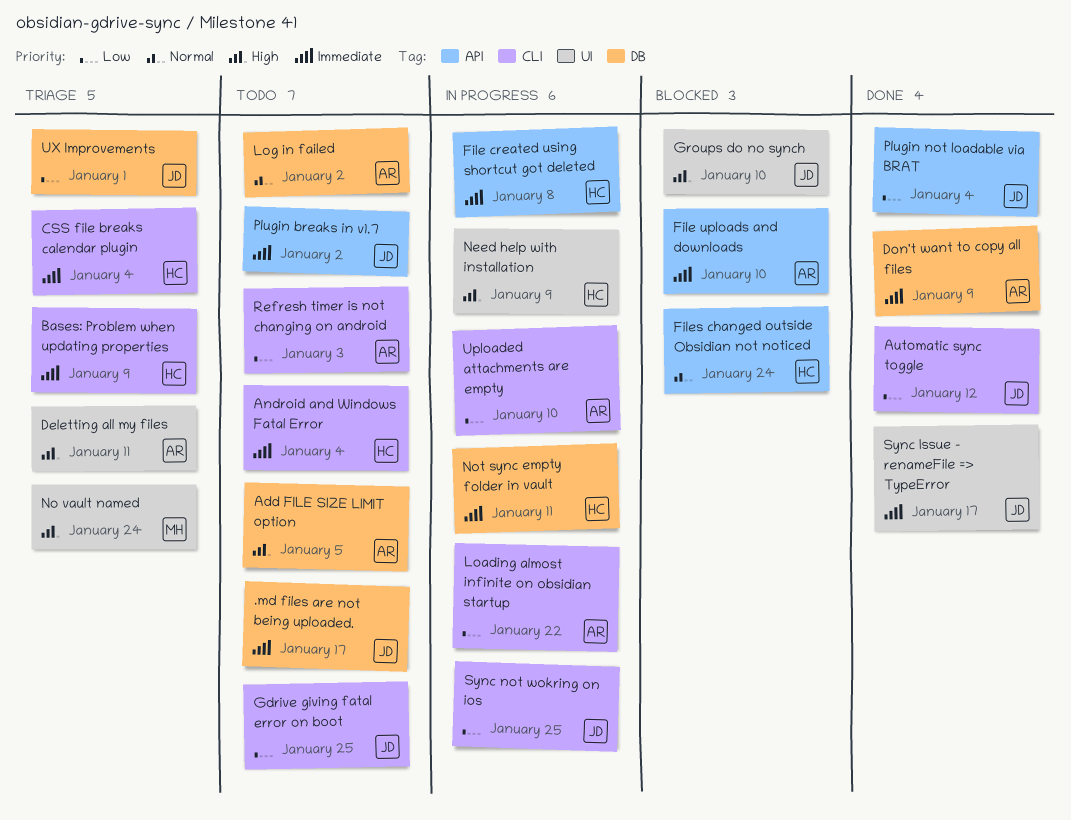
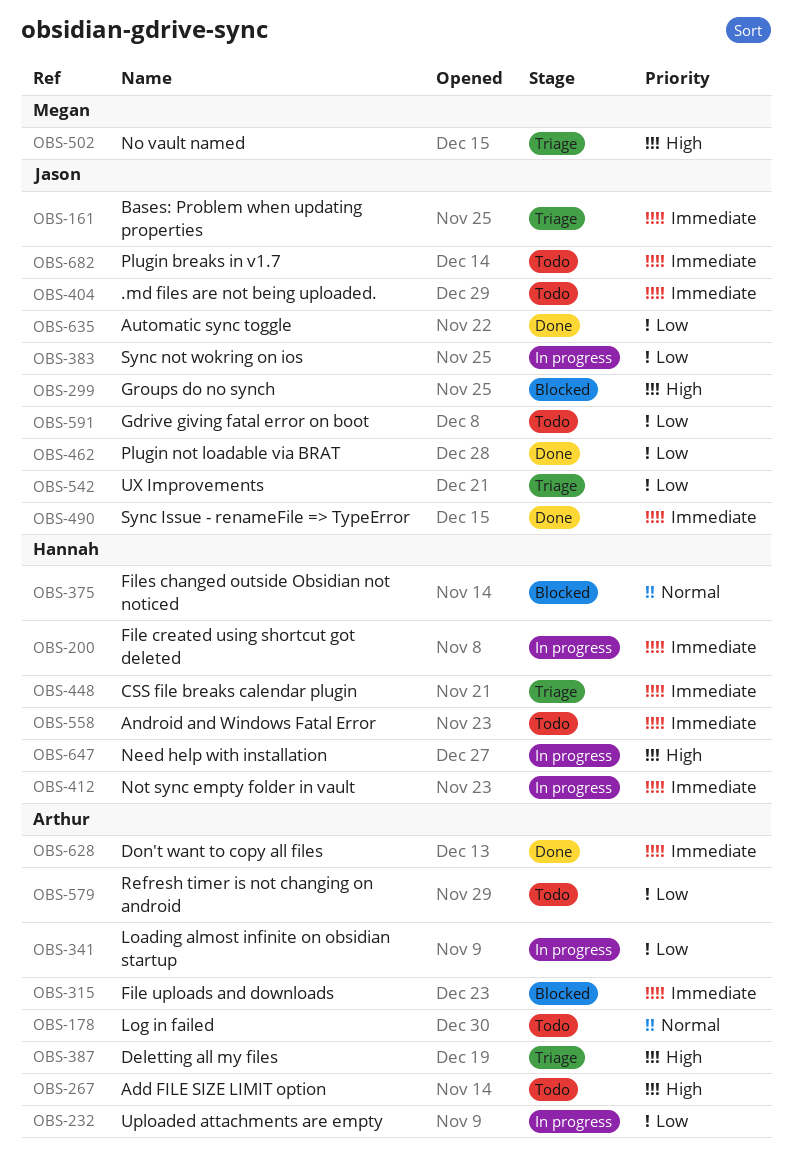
Bases: Problem when updating properties, owner: Hannah -> Jason

